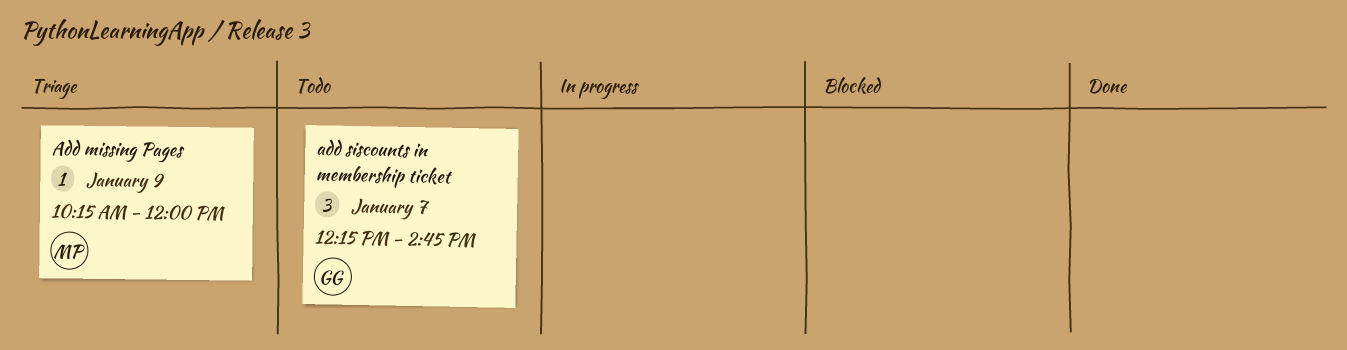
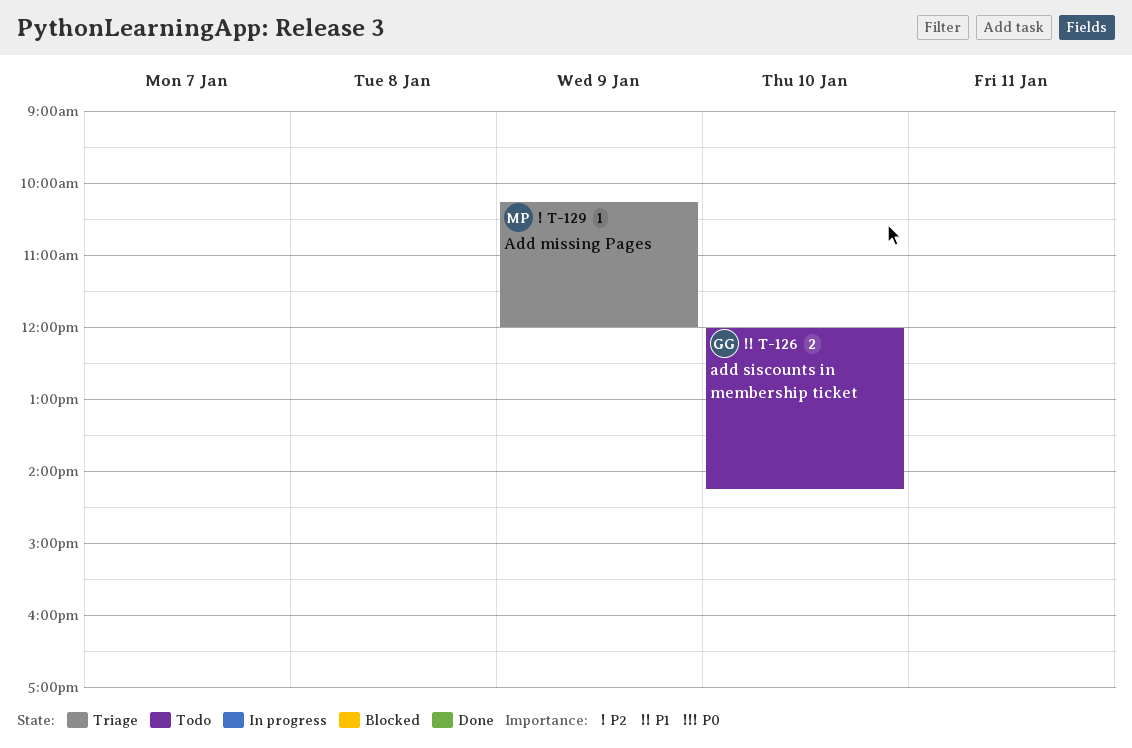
add siscounts in membership ticket, estimate: 3 -> 2
add siscounts in membership ticket, day: Jan 7 -> Jan 10
add siscounts in membership ticket, begins: 12:15 -> 12:00
add siscounts in membership ticket, ends: 14:45 -> 14:15

